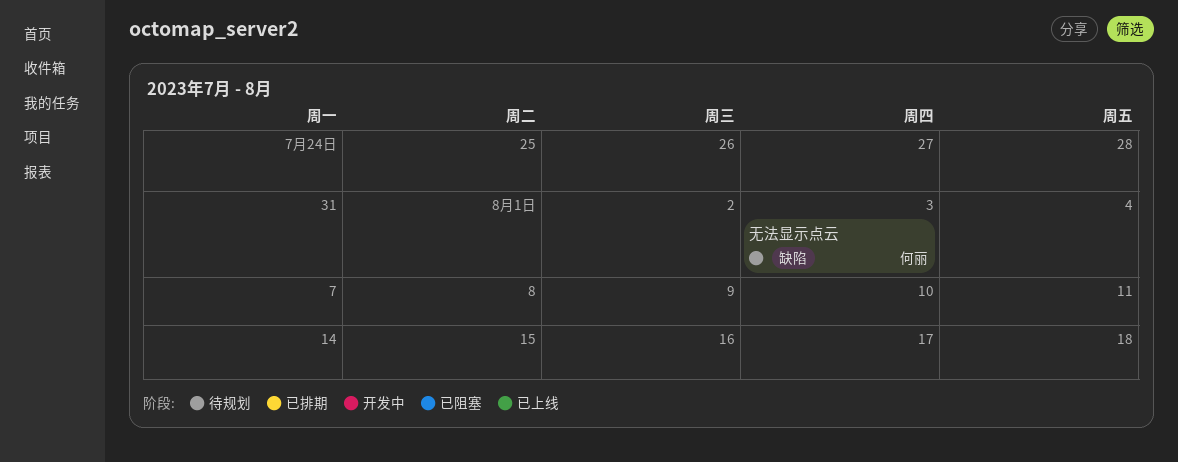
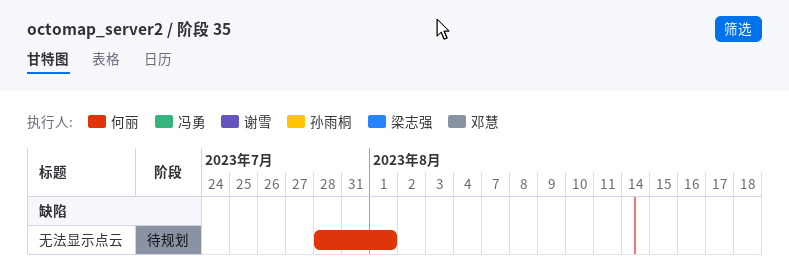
无法显示点云, due: Aug 3 -> Aug 1

